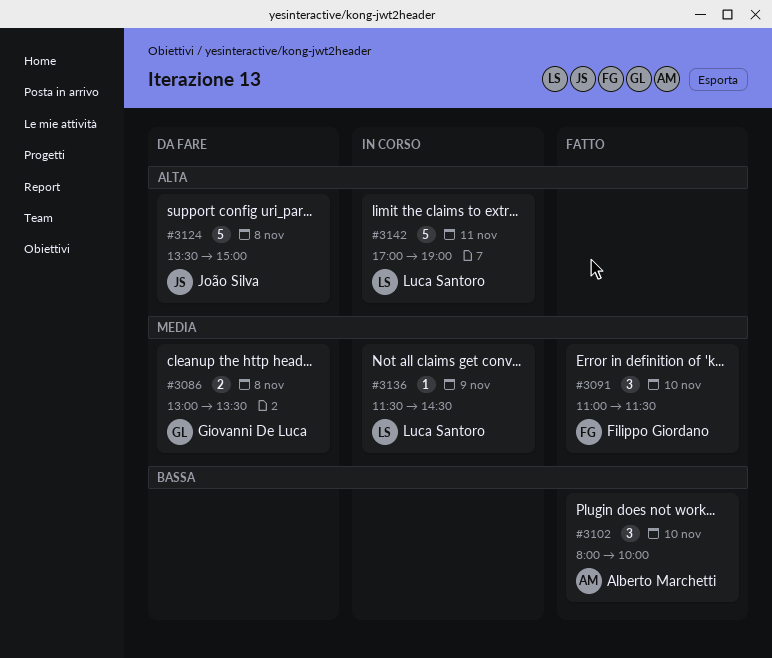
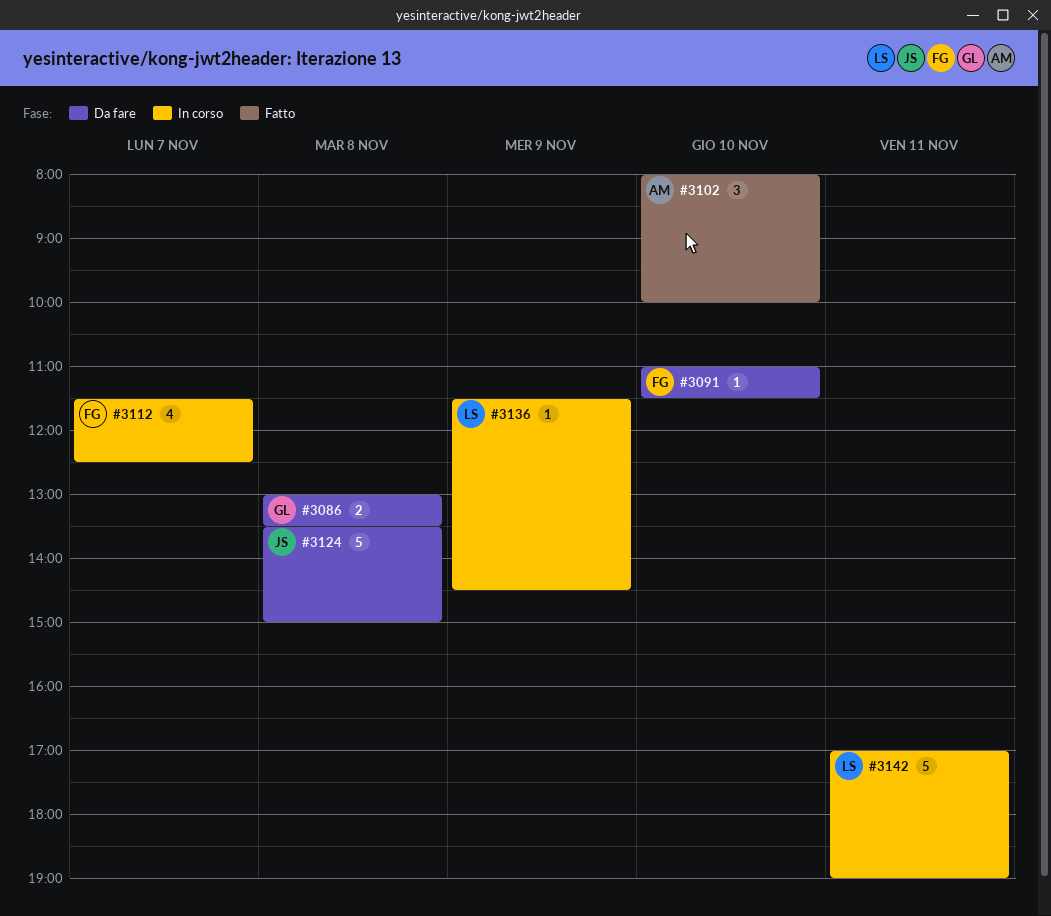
#3091, status: Fatto -> Da fare
#3091, estimate: 3 -> 1
#3112: none -> present

